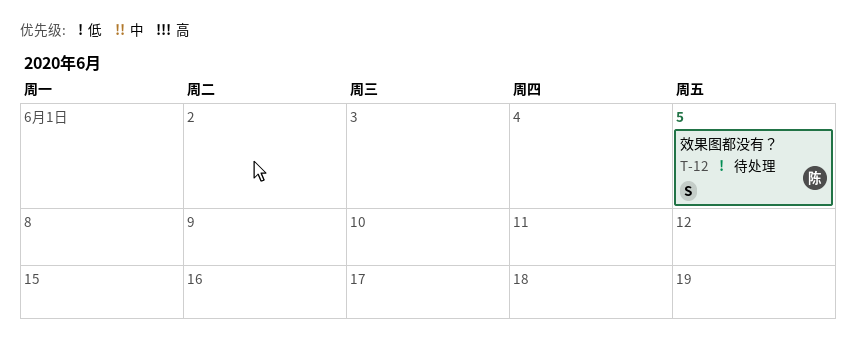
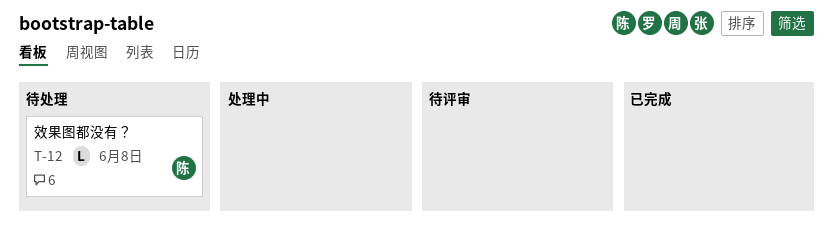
T-12, estimate: S -> L
T-12, due: Jun 5 -> Jun 8

